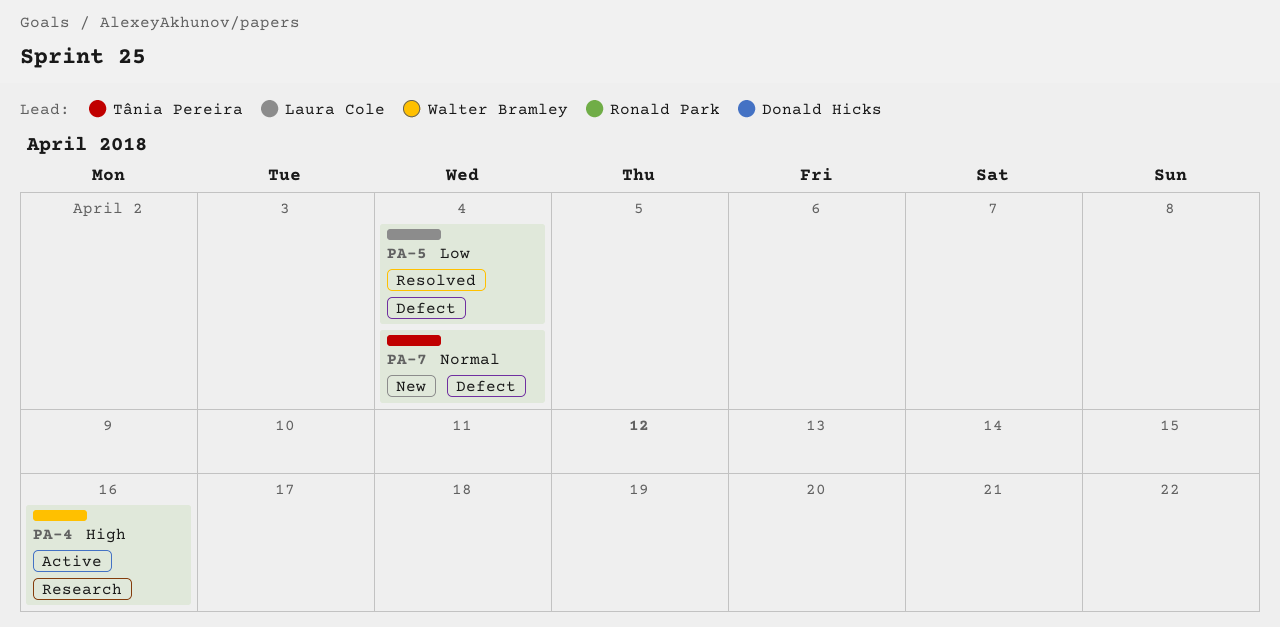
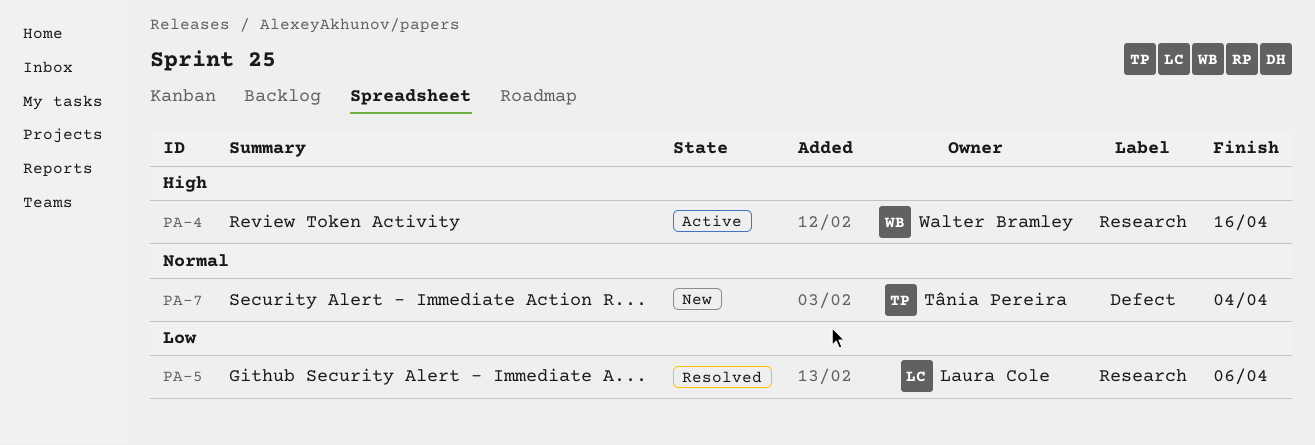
PA-5, label: Defect -> Research
PA-5, due: Apr 4 -> Apr 6

